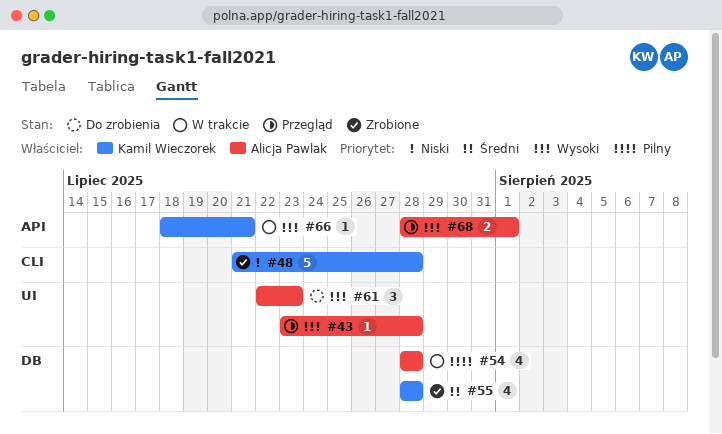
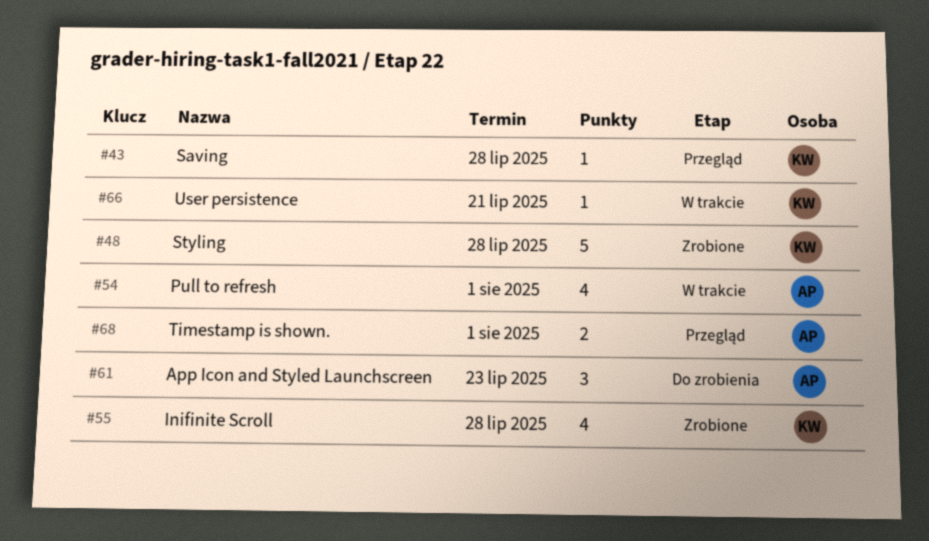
#43, owner: Alicja Pawlak -> Kamil Wieczorek
#54, due: Jul 28 -> Aug 1

